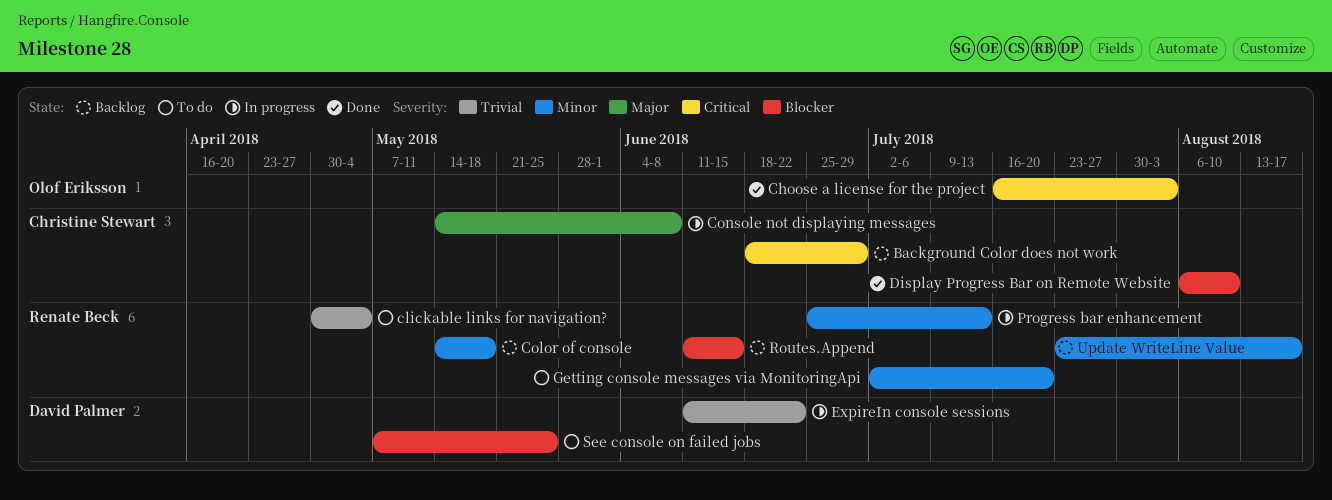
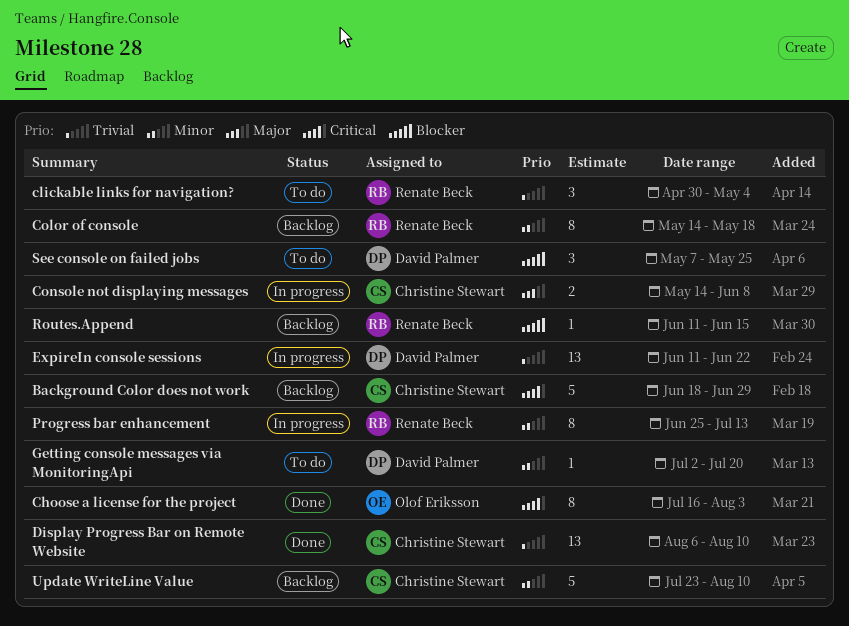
Display Progress Bar on Remote Website, priority: Blocker -> Trivial
Getting console messages via MonitoringApi, owner: Renate Beck -> David Palmer
Update WriteLine Value, owner: Renate Beck -> Christine Stewart
Update WriteLine Value, due: Aug 17 -> Aug 10

